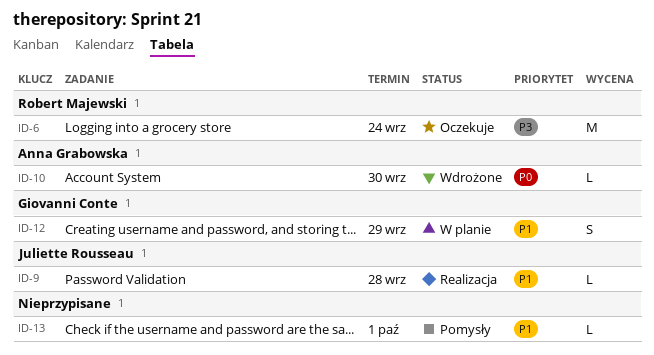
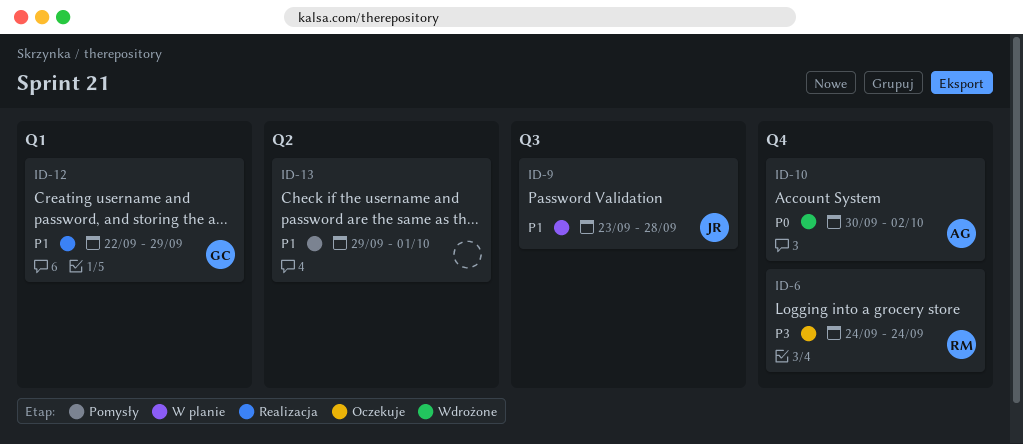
ID-9, status: Realizacja -> W planie
ID-10, due: Sep 30 -> Oct 2
ID-12, status: W planie -> Realizacja

